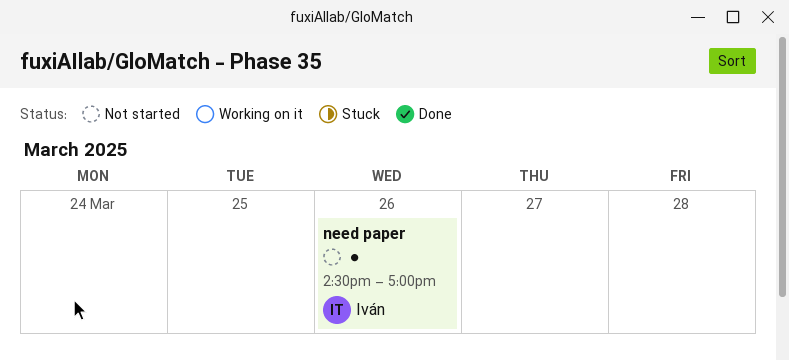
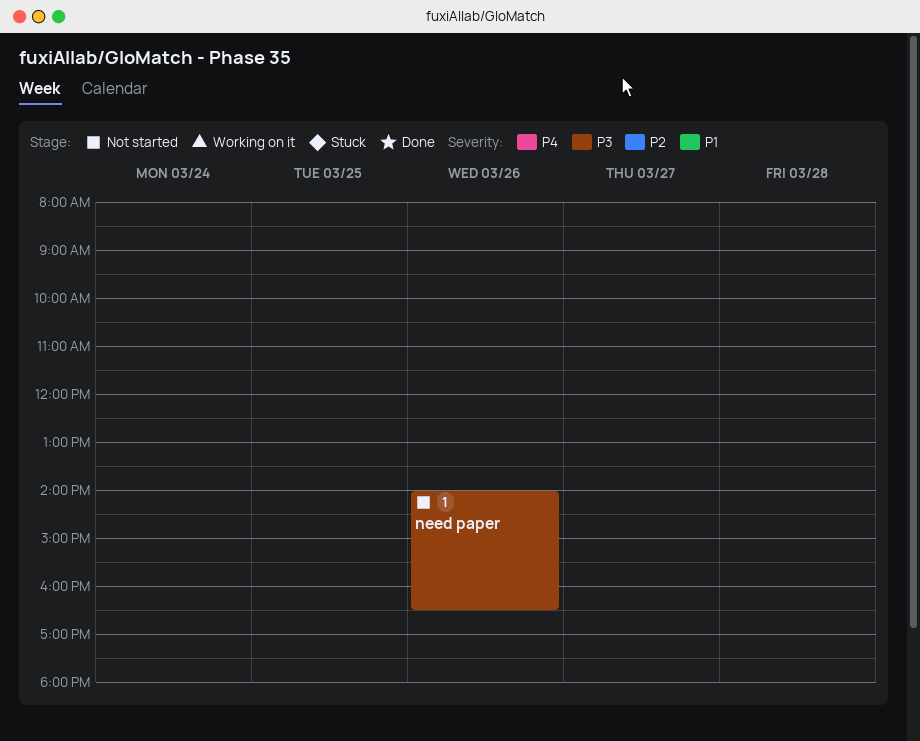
need paper, begins: 14:30 -> 14:00
need paper, ends: 17:00 -> 16:30

